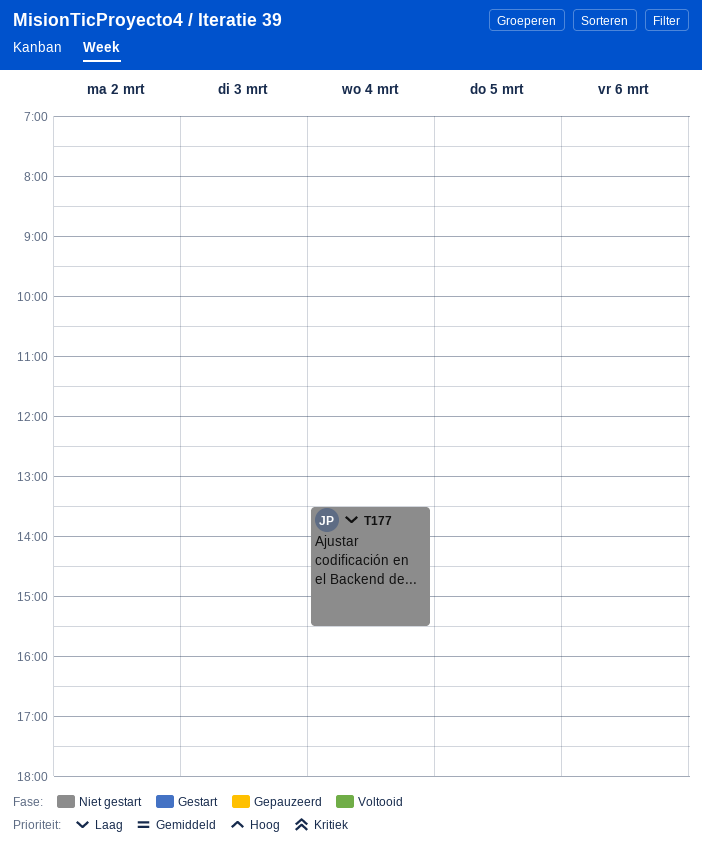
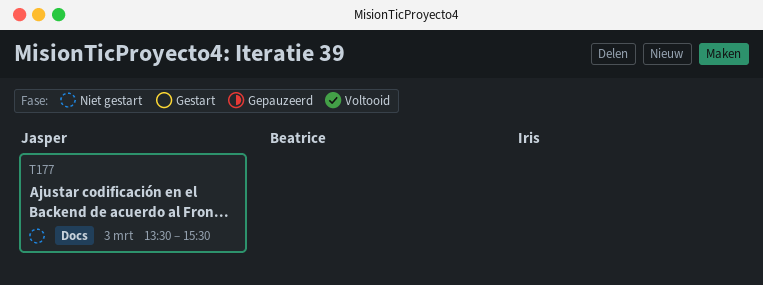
T177, day: Mar 4 -> Mar 3

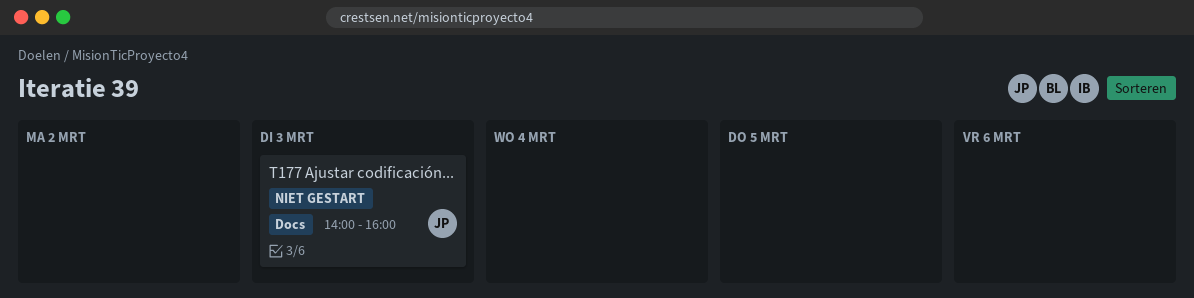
T177, begins: 13:30 -> 14:00
T177, ends: 15:30 -> 16:00

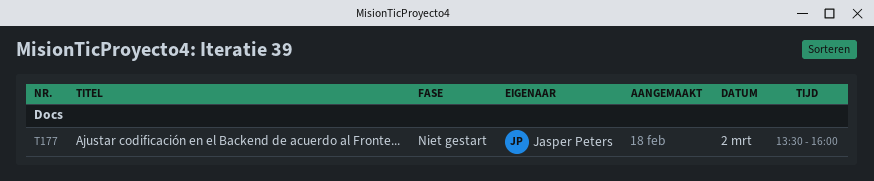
T177, day: Mar 3 -> Mar 2
T177, begins: 14:00 -> 13:30

